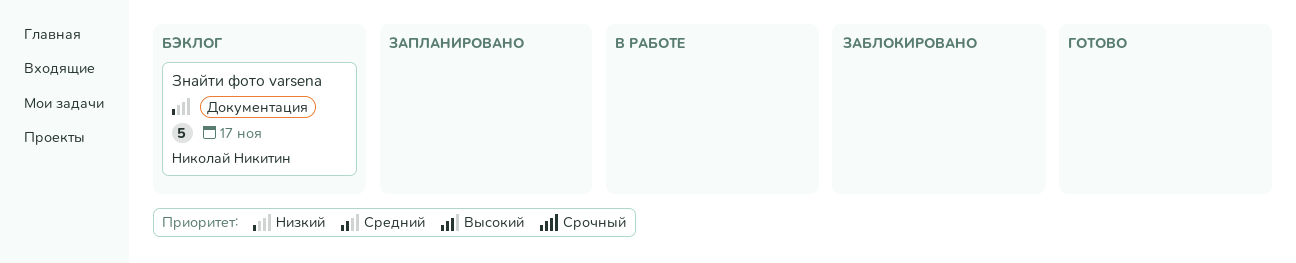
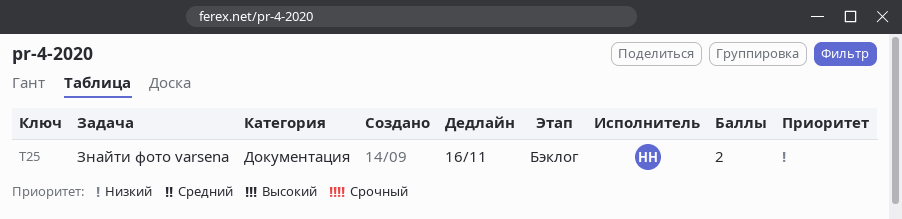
Знайти фото varsena, estimate: 5 -> 2
Знайти фото varsena, due: Nov 17 -> Nov 16

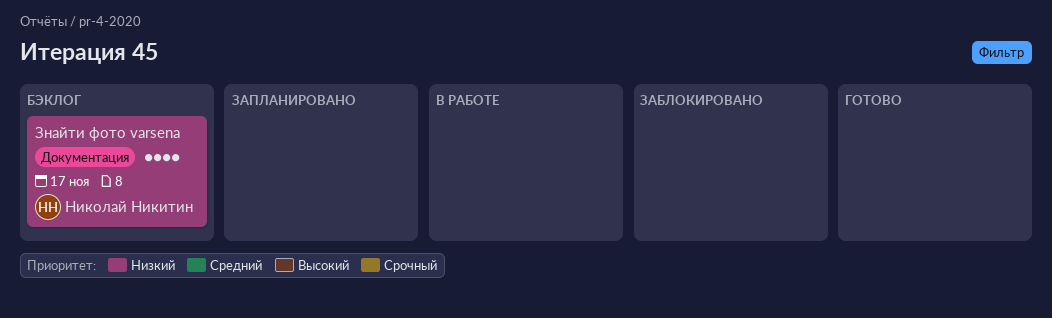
Знайти фото varsena, estimate: 2 -> 4
Знайти фото varsena, due: Nov 16 -> Nov 17

